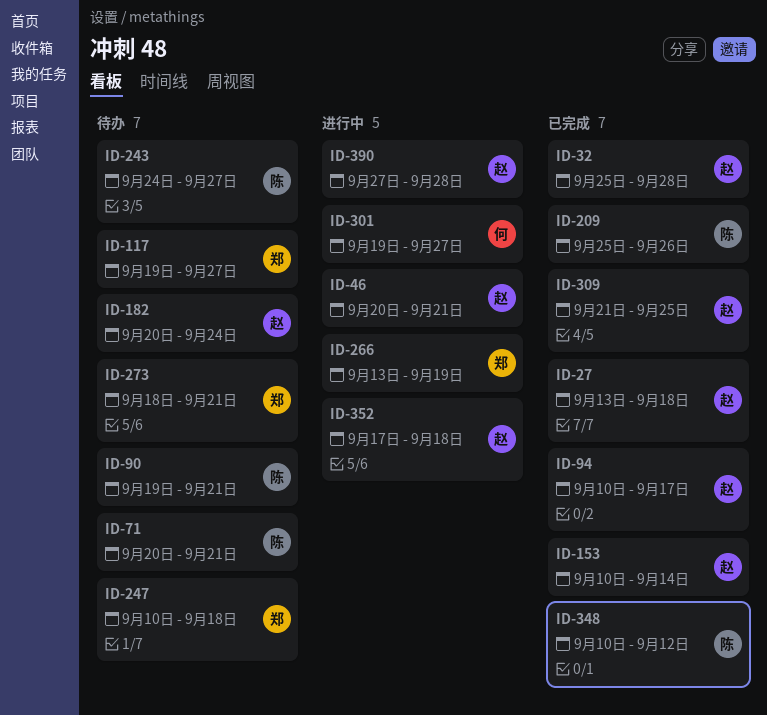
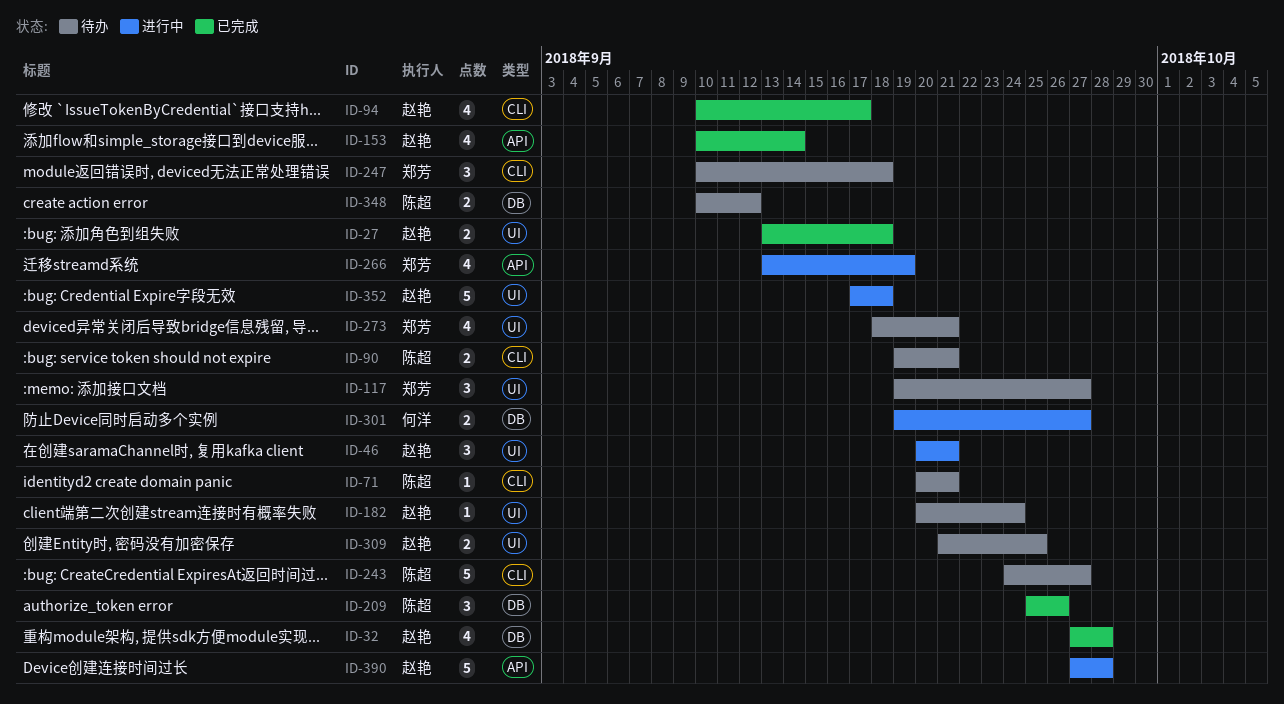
ID-32, start: Sep 25 -> Sep 27
ID-309, status: 已完成 -> 待办
ID-348, status: 已完成 -> 待办

